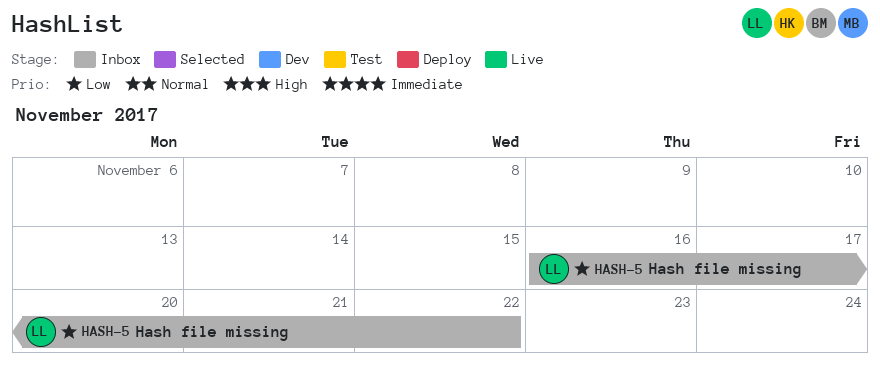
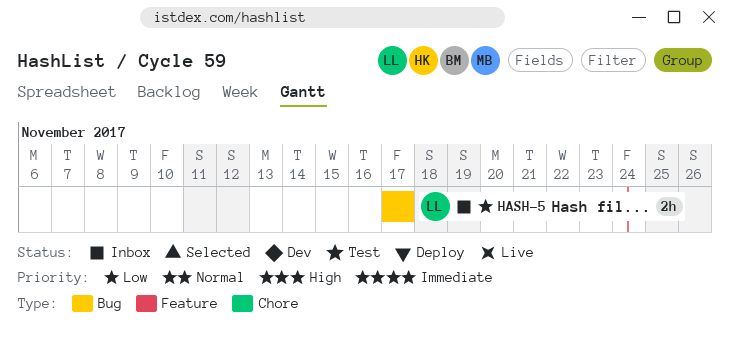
HASH-5, start: Nov 16 -> Nov 17
HASH-5, due: Nov 22 -> Nov 17

